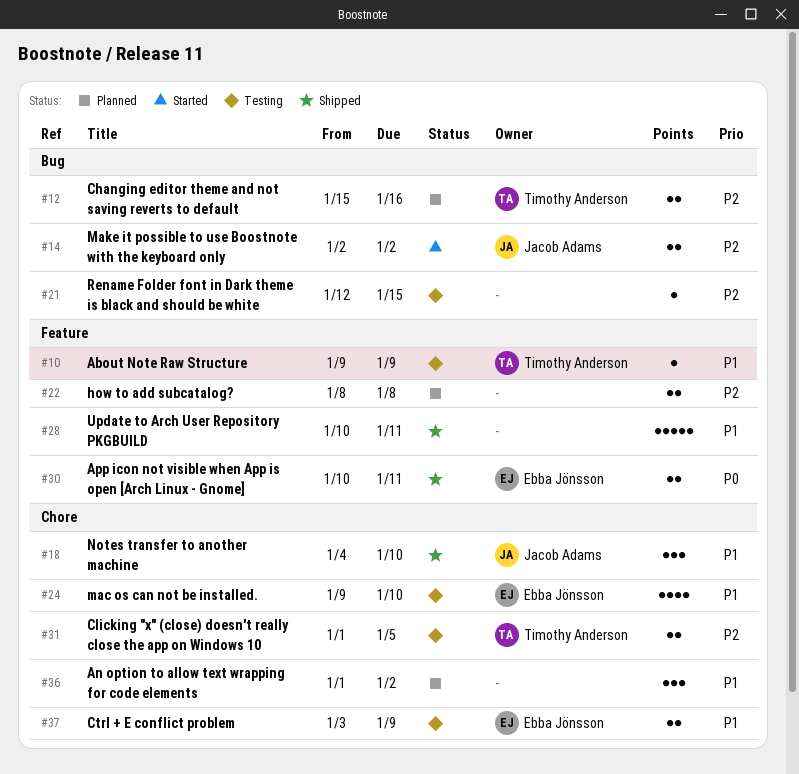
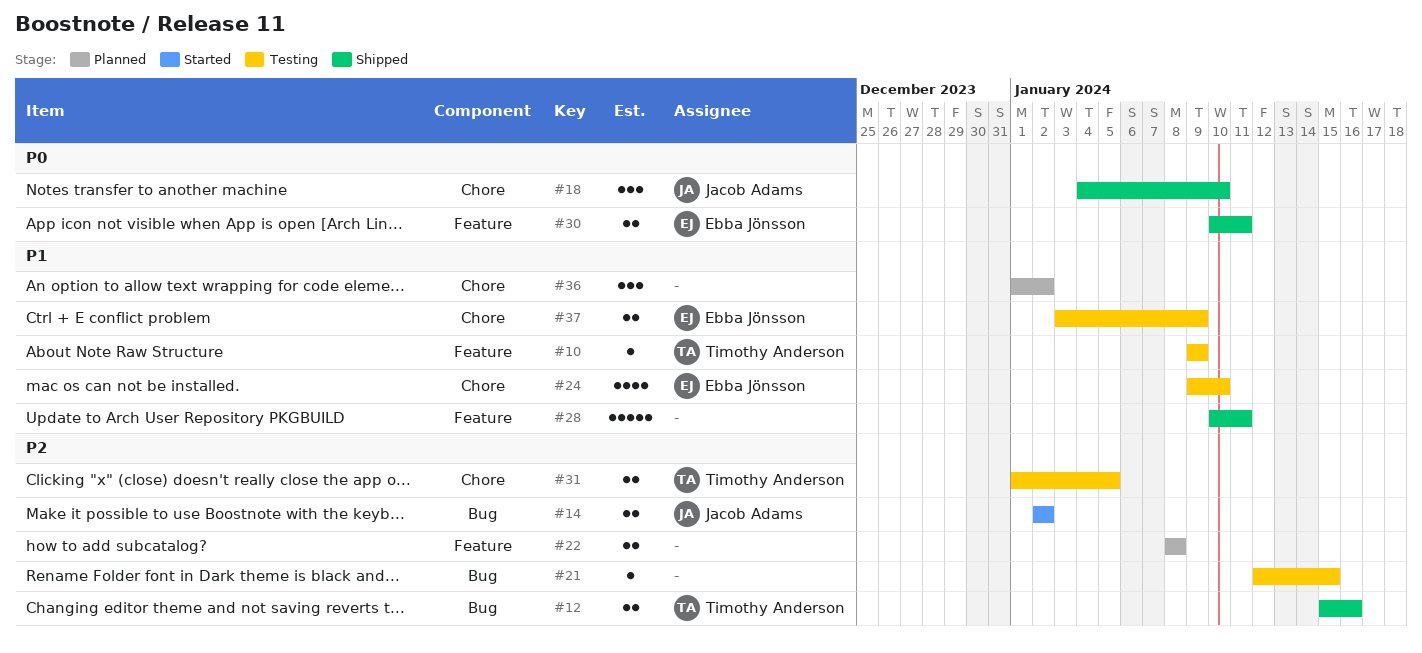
#12, status: Planned -> Shipped
#18, priority: P1 -> P0

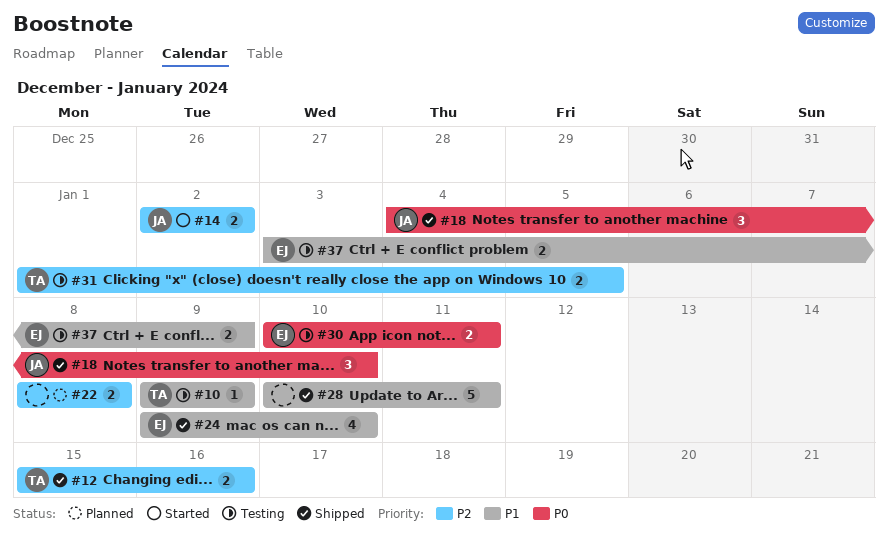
#21: present -> none
#24, status: Testing -> Shipped
#30, status: Shipped -> Testing
#36: present -> none

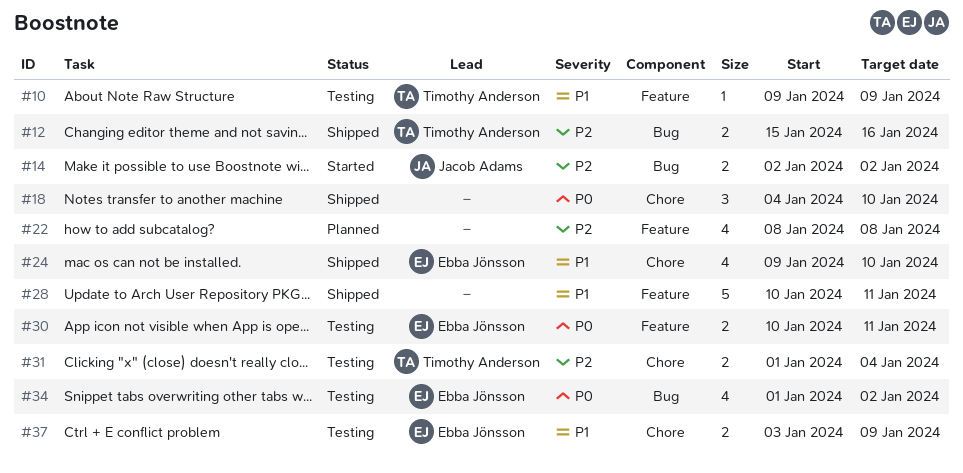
#18, owner: Jacob Adams -> none
#22, estimate: 2 -> 4
#31, due: Jan 5 -> Jan 4
#34: none -> present

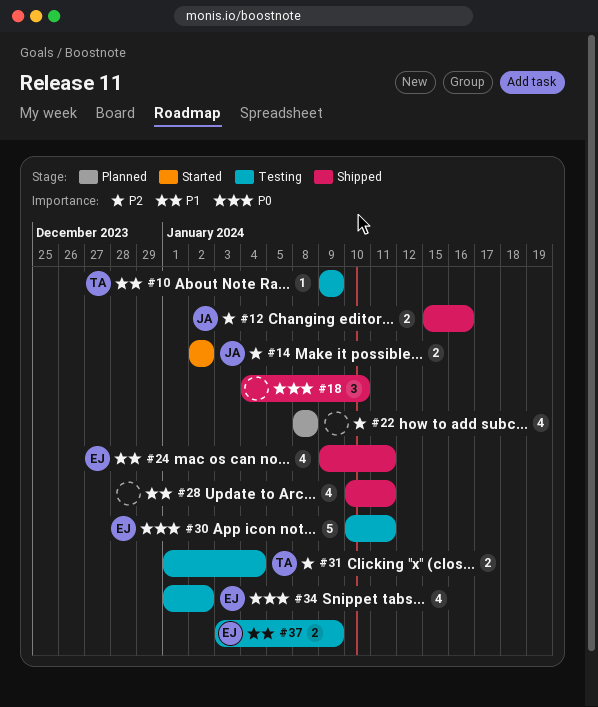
#12, owner: Timothy Anderson -> Jacob Adams
#24, due: Jan 10 -> Jan 11
#28, estimate: 5 -> 4
#30, estimate: 2 -> 5

